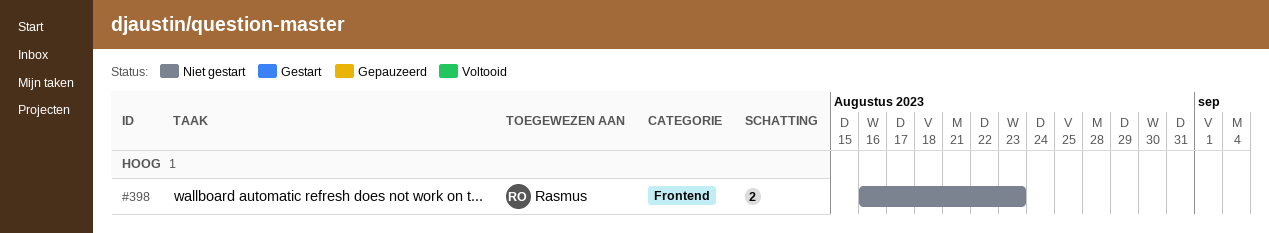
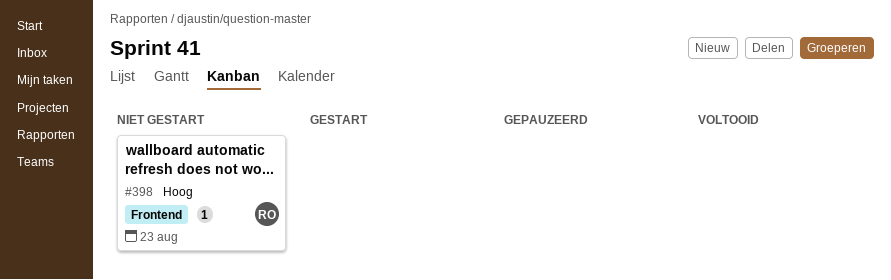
#398, estimate: 2 -> 1

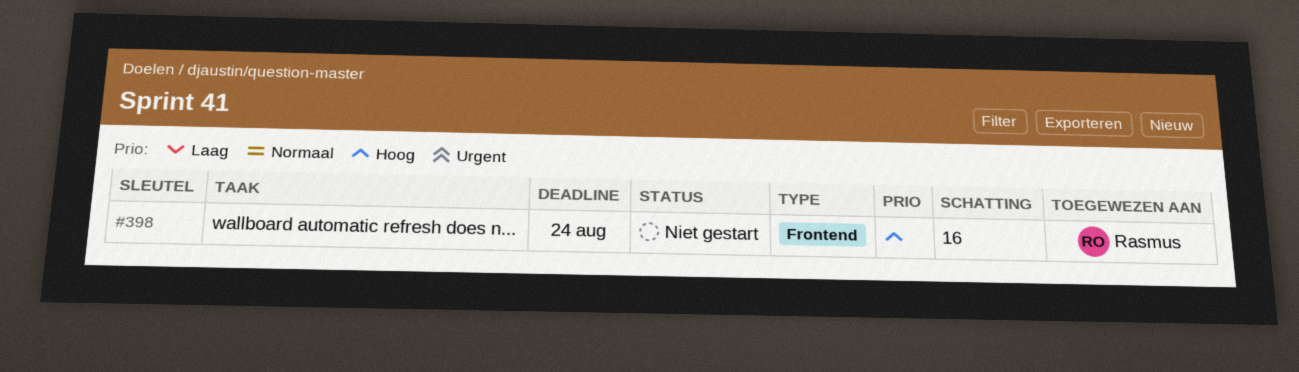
#398, estimate: 1 -> 16
#398, due: Aug 23 -> Aug 24

